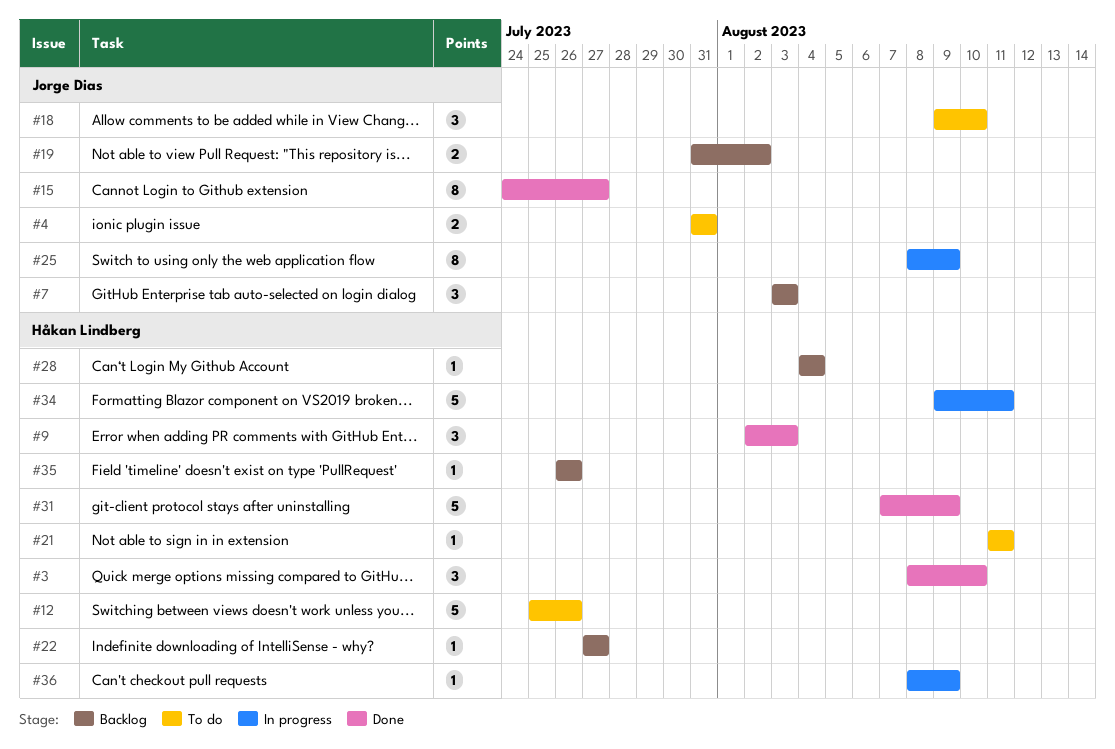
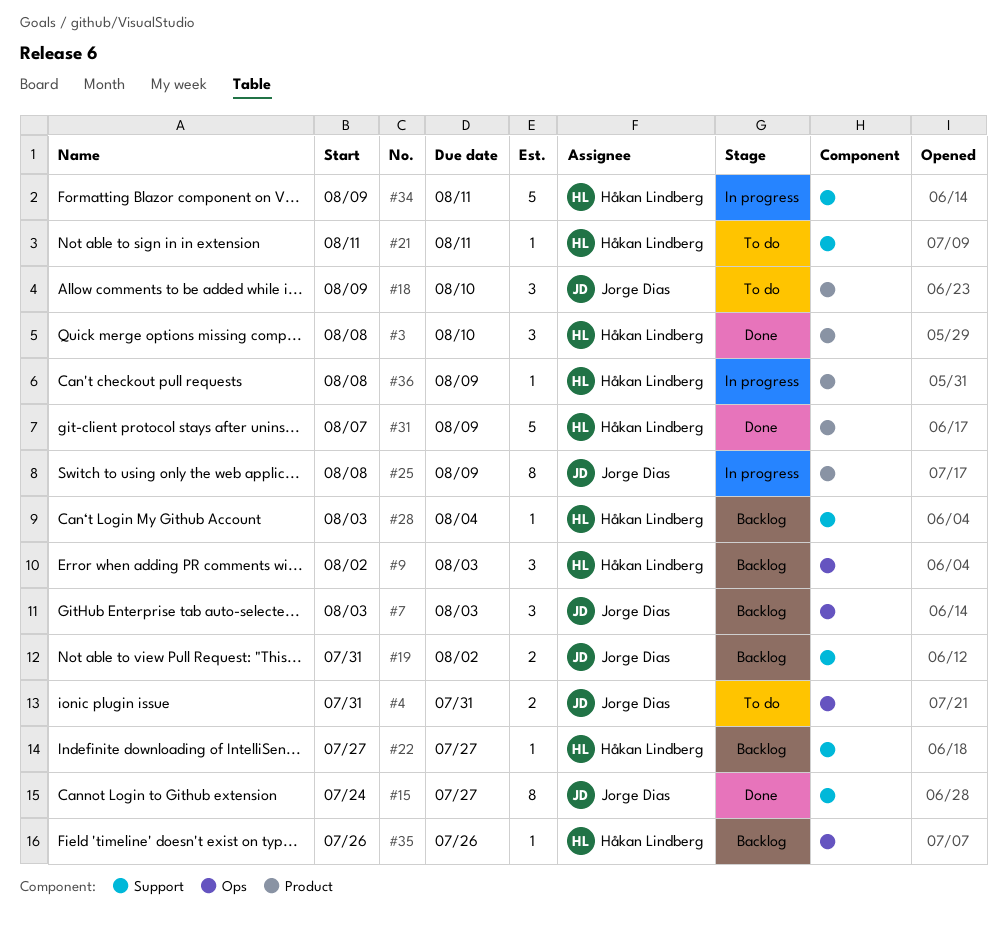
#9, status: Done -> Backlog
#12: present -> none
#28, start: Aug 4 -> Aug 3

